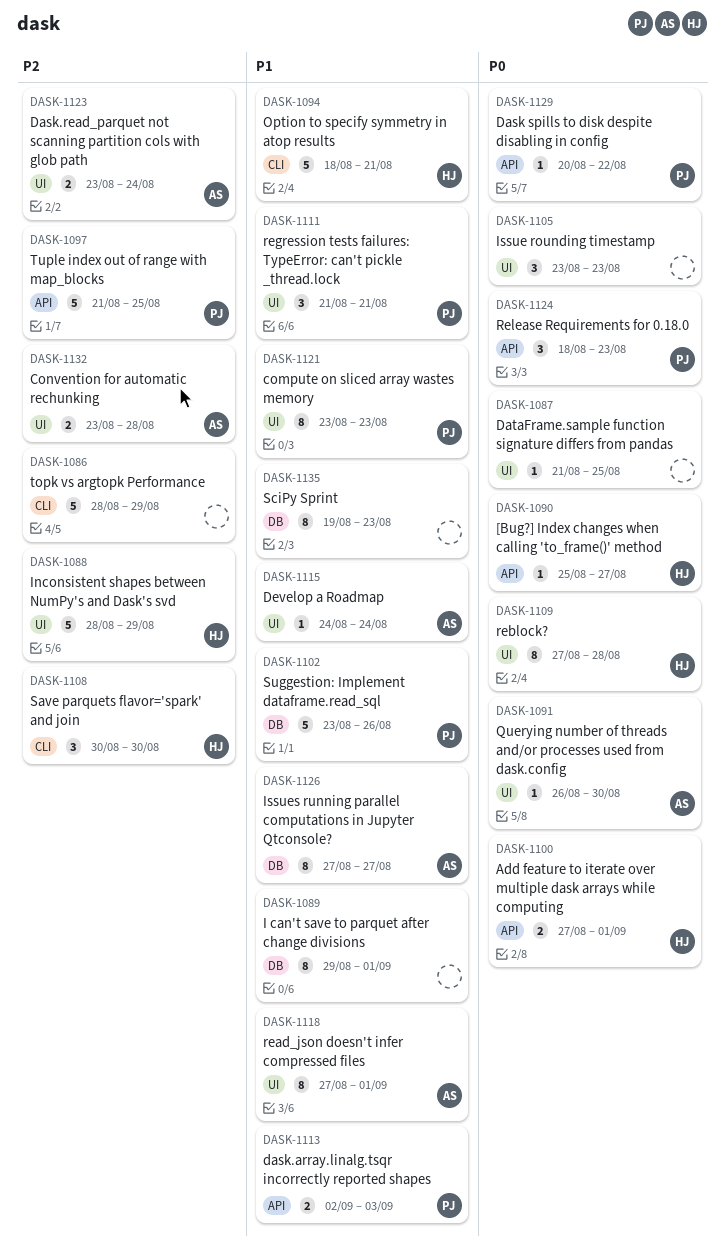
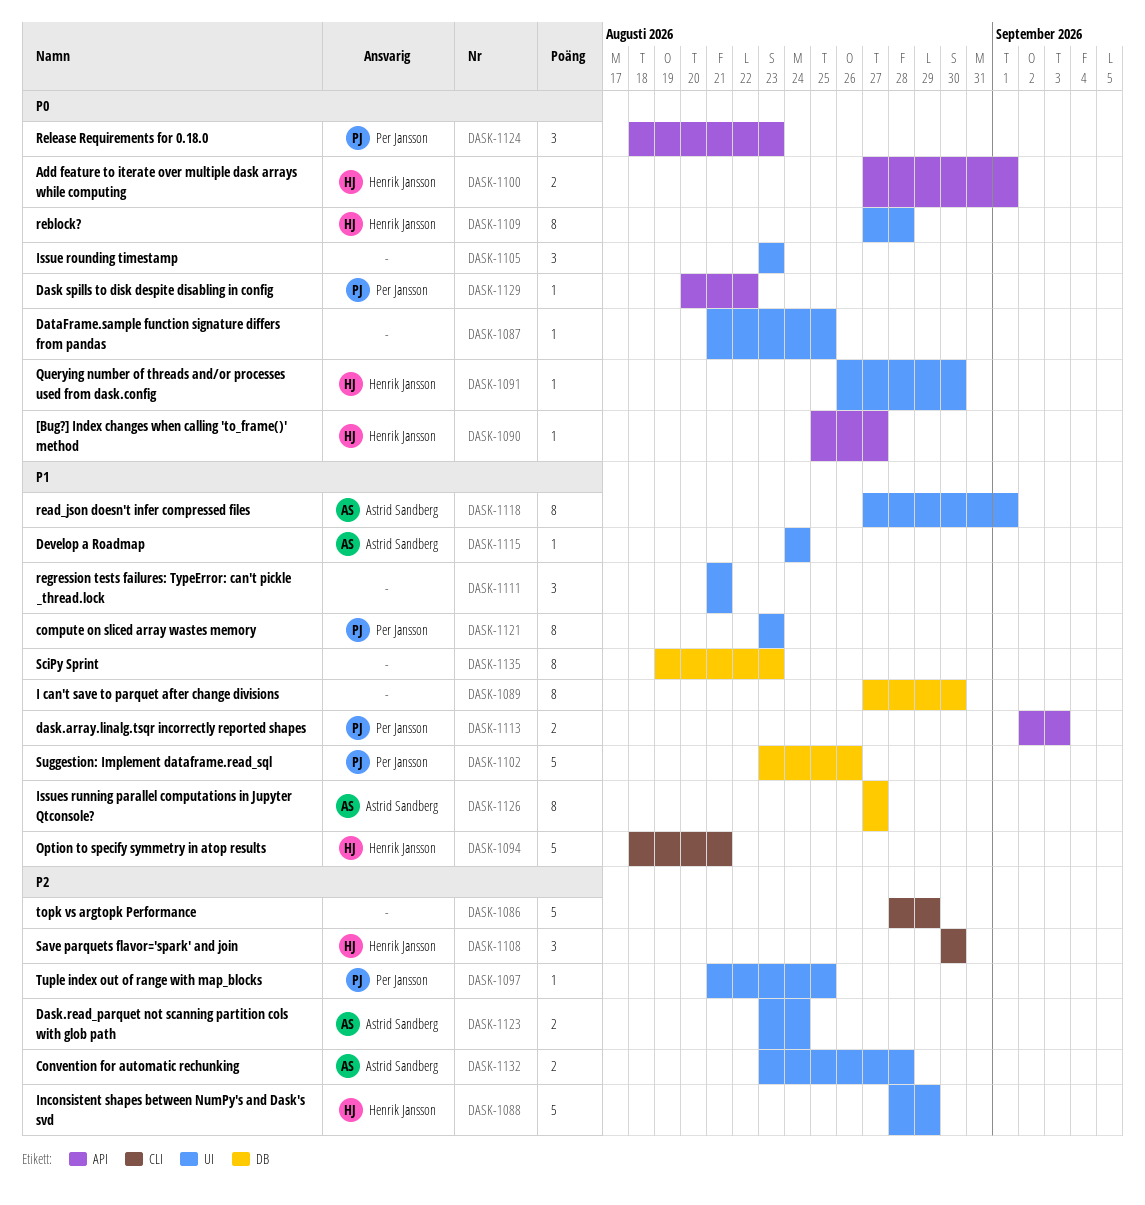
DASK-1089, start: Aug 29 -> Aug 27
DASK-1089, due: Sep 1 -> Aug 30
DASK-1091, owner: Astrid Sandberg -> Henrik Jansson
DASK-1097, label: API -> UI
DASK-1097, estimate: 5 -> 1
DASK-1111, owner: Per Jansson -> none

